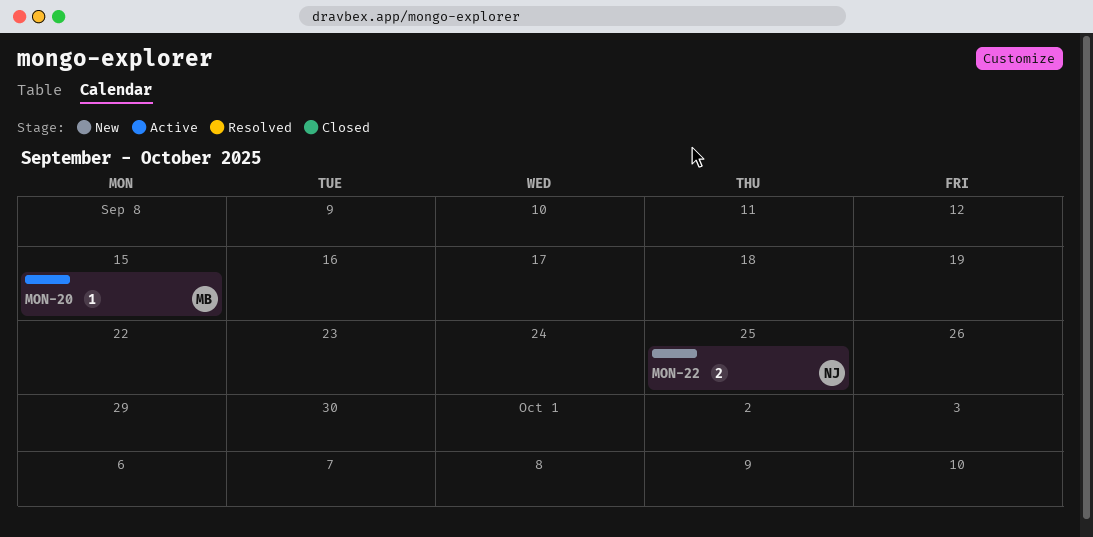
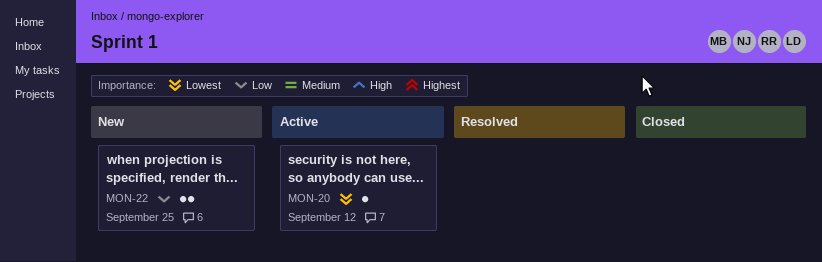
MON-20, due: Sep 15 -> Sep 12

